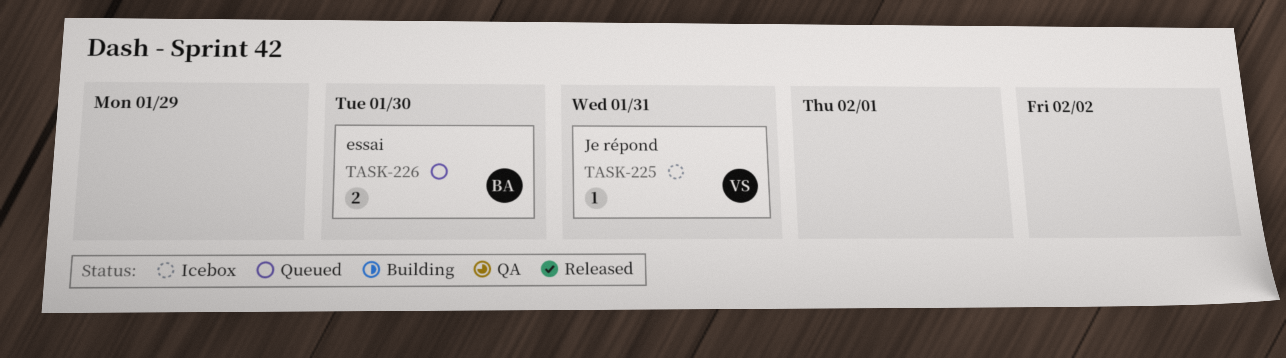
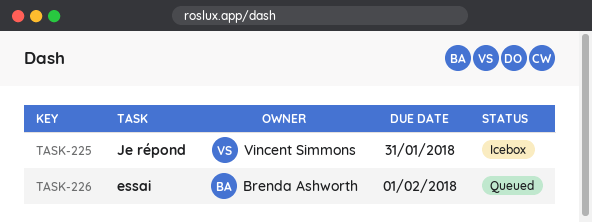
TASK-226, due: Jan 30 -> Feb 1

